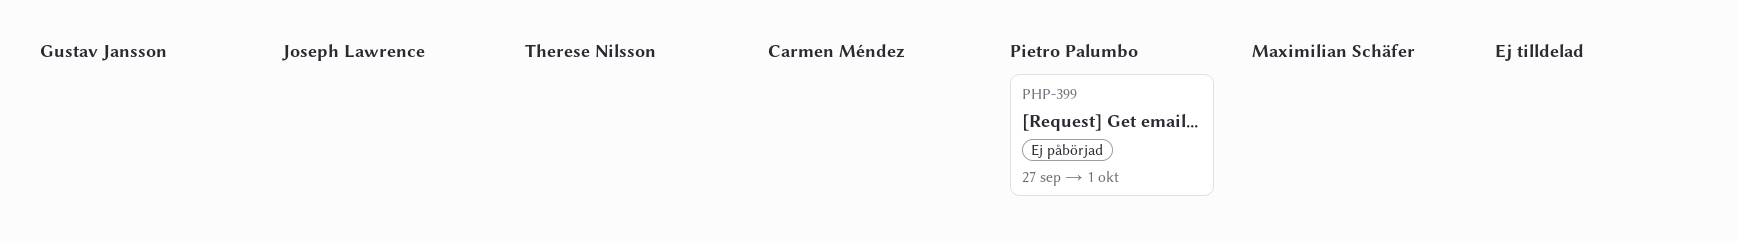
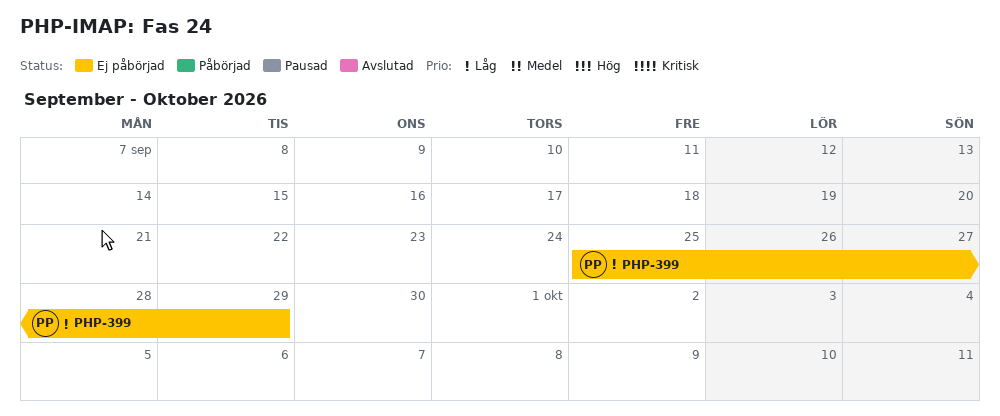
PHP-399, start: Sep 27 -> Sep 25
PHP-399, due: Oct 1 -> Sep 29

